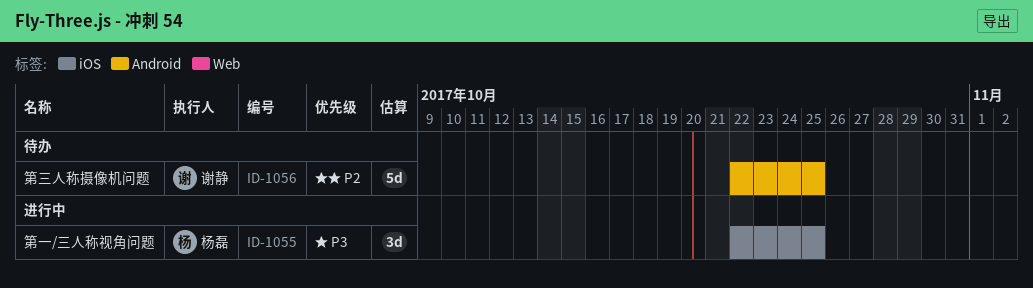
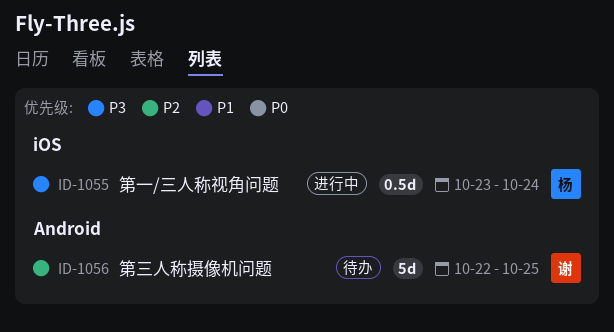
ID-1055, estimate: 3d -> 0.5d
ID-1055, start: Oct 22 -> Oct 23
ID-1055, due: Oct 25 -> Oct 24

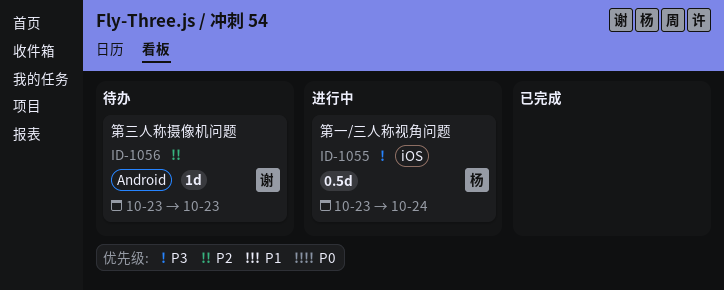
ID-1056, estimate: 5d -> 1d
ID-1056, start: Oct 22 -> Oct 23
ID-1056, due: Oct 25 -> Oct 23

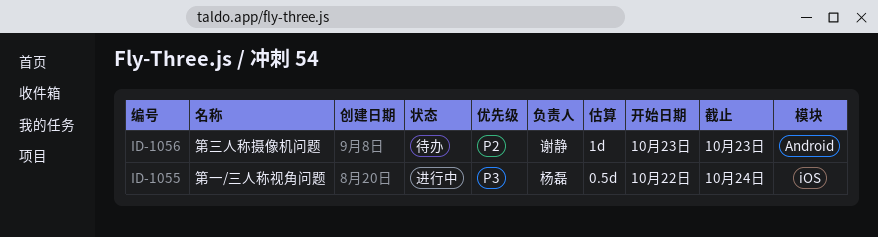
ID-1055, start: Oct 23 -> Oct 22

